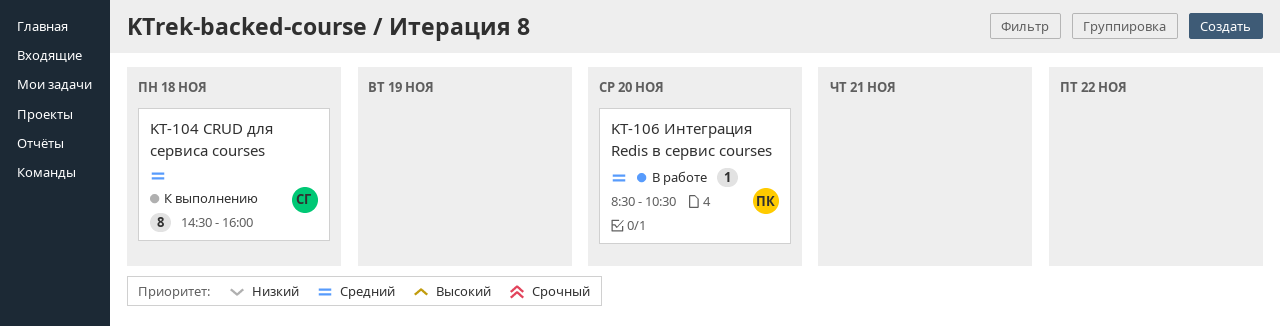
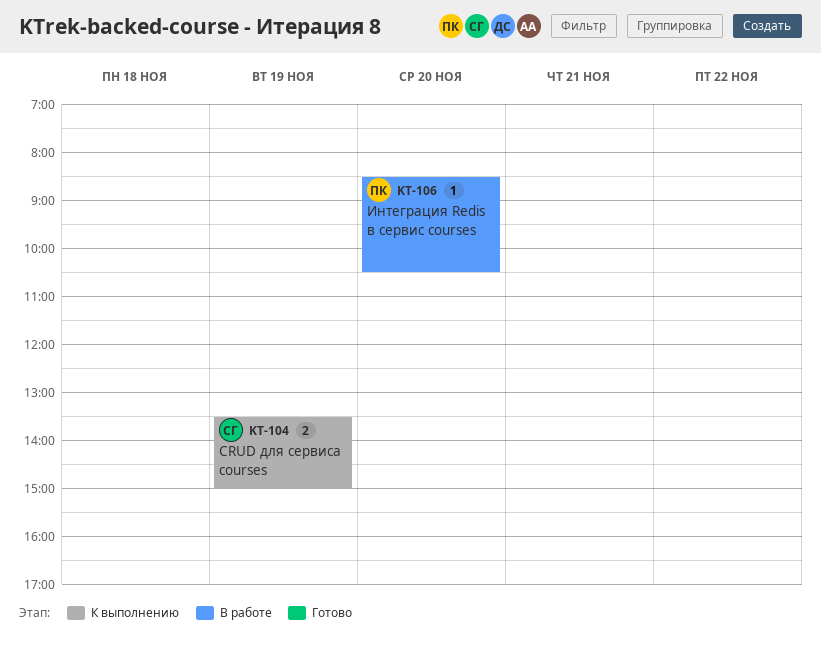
KT-104, estimate: 8 -> 2
KT-104, day: Nov 18 -> Nov 19
KT-104, begins: 14:30 -> 13:30
KT-104, ends: 16:00 -> 15:00

